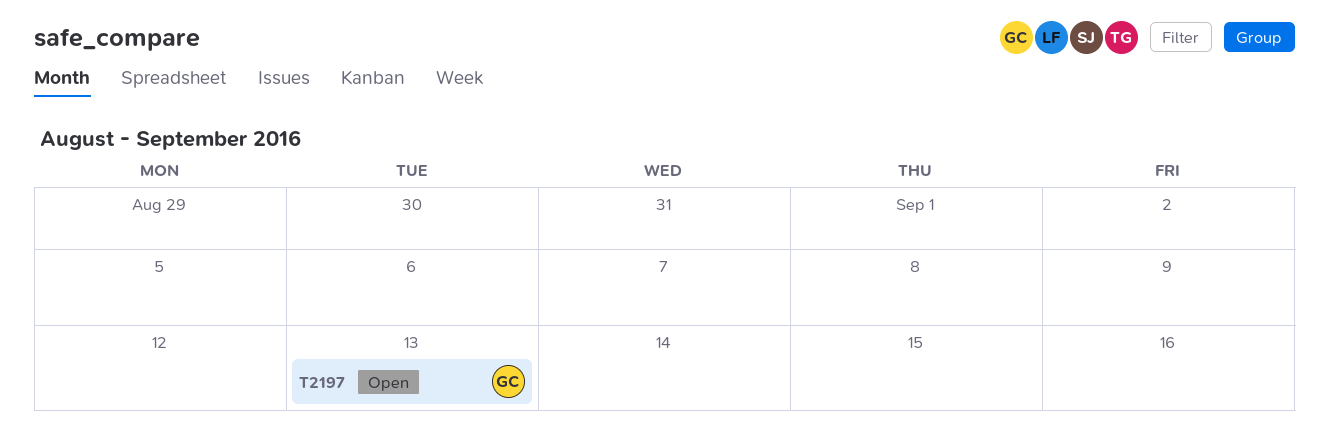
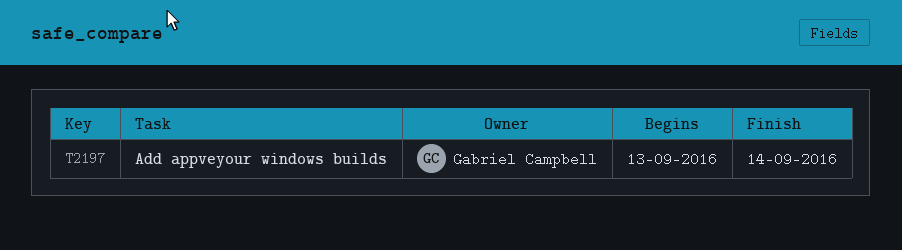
T2197, due: Sep 13 -> Sep 14

